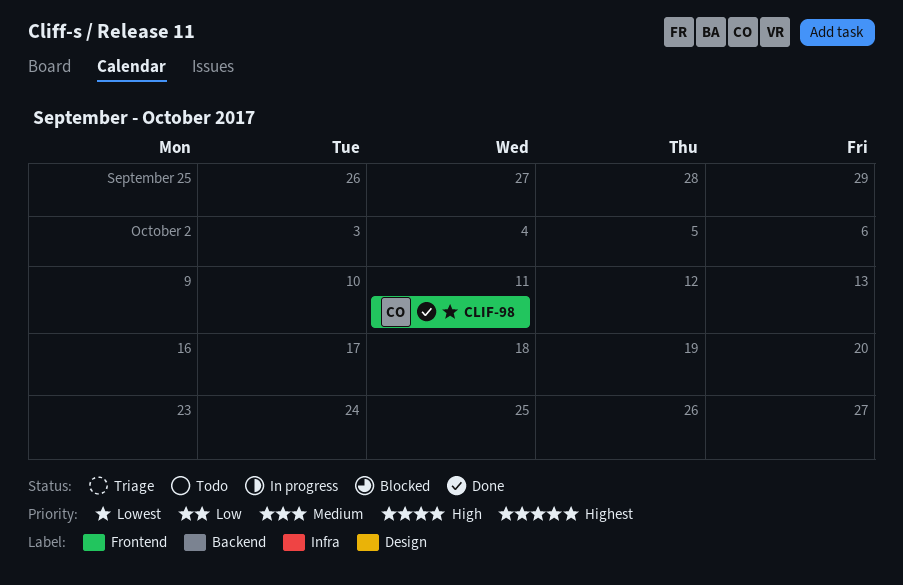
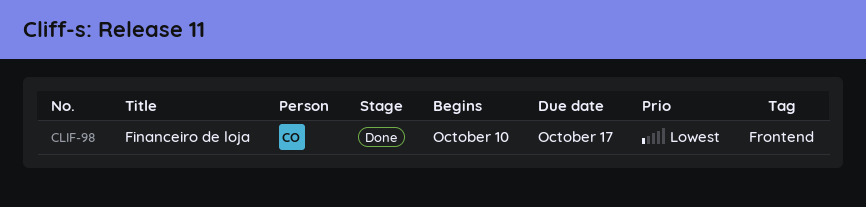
CLIF-98, start: Oct 11 -> Oct 10
CLIF-98, due: Oct 11 -> Oct 17

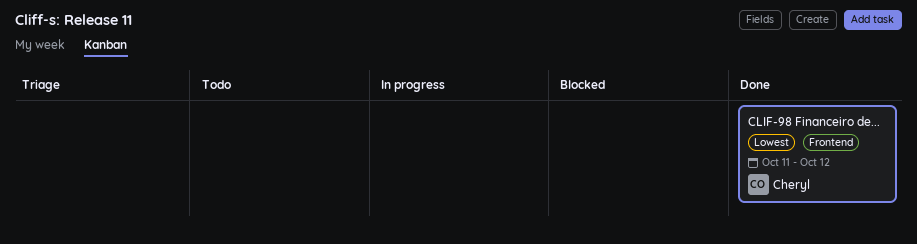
CLIF-98, start: Oct 10 -> Oct 11
CLIF-98, due: Oct 17 -> Oct 12

